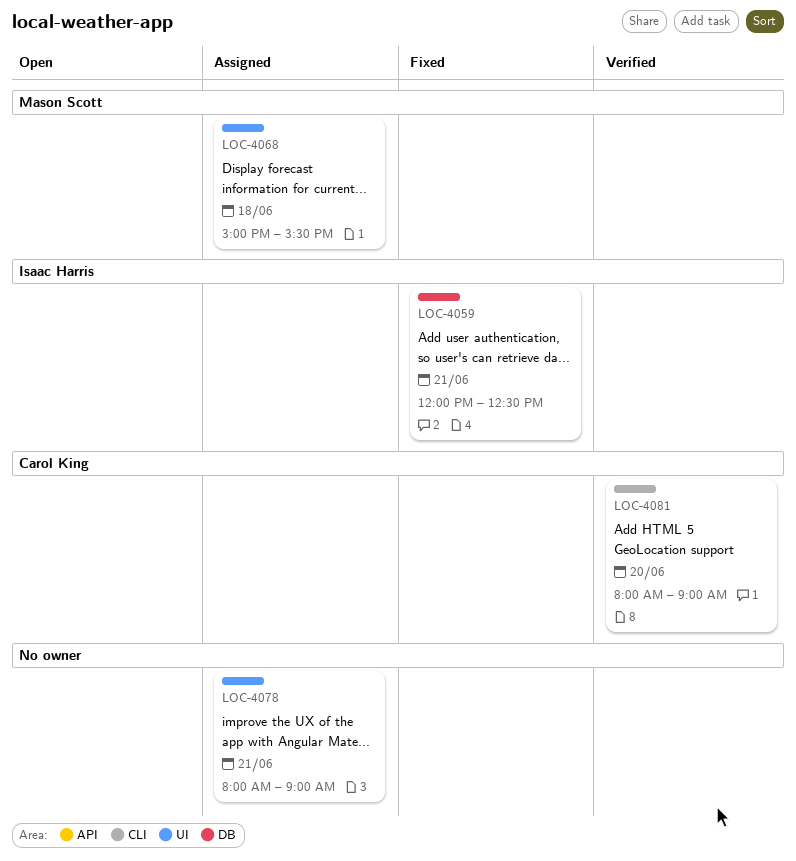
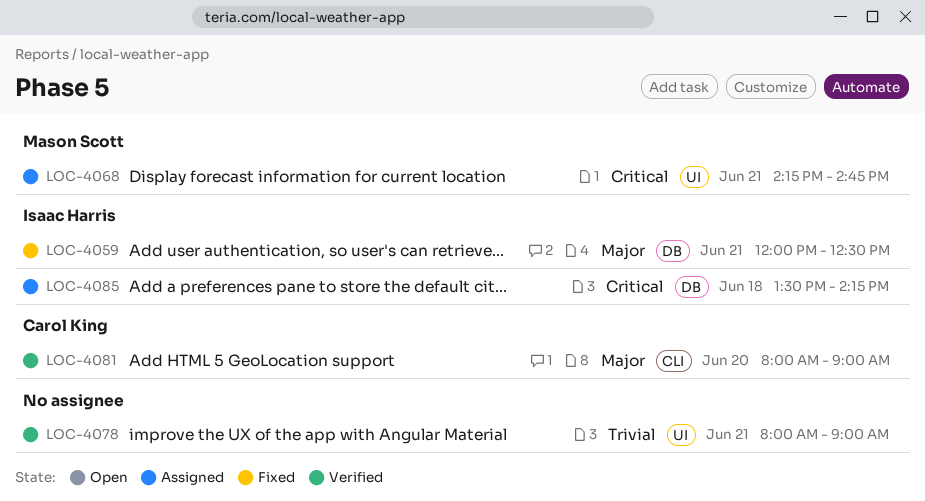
LOC-4068, day: Jun 18 -> Jun 21
LOC-4068, begins: 15:00 -> 14:15
LOC-4068, ends: 15:30 -> 14:45
LOC-4078, status: Assigned -> Verified
LOC-4085: none -> present

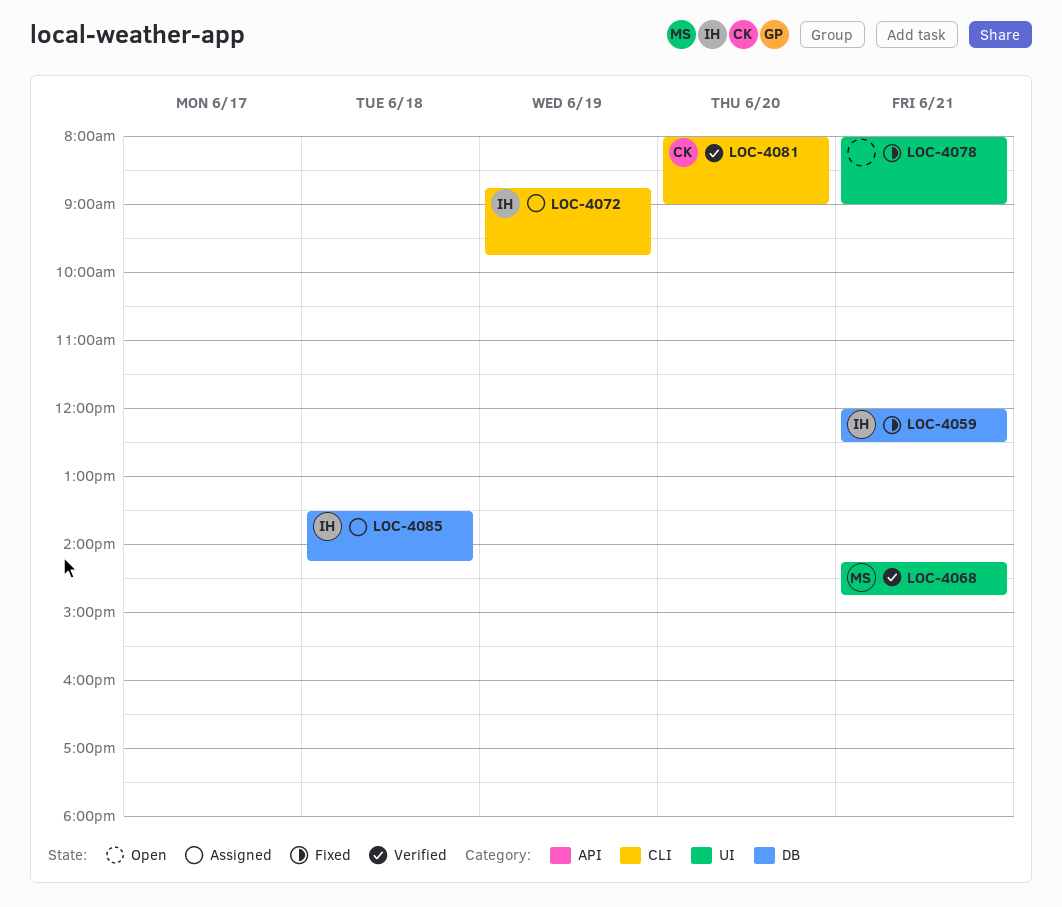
LOC-4068, status: Assigned -> Verified
LOC-4072: none -> present
LOC-4078, status: Verified -> Fixed

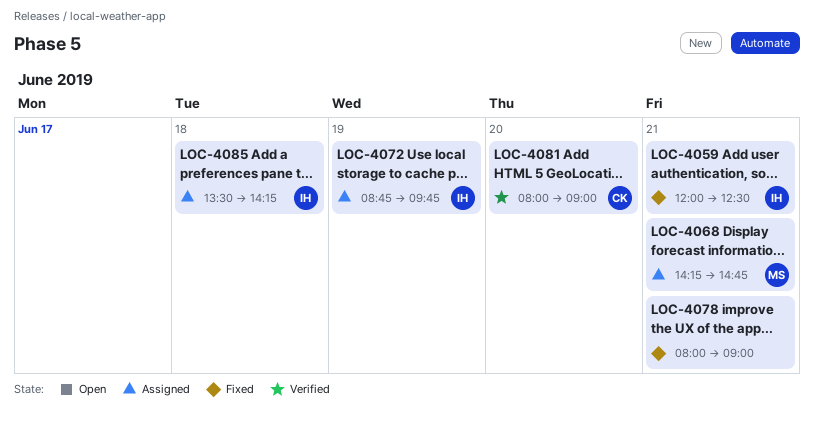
LOC-4068, status: Verified -> Assigned

